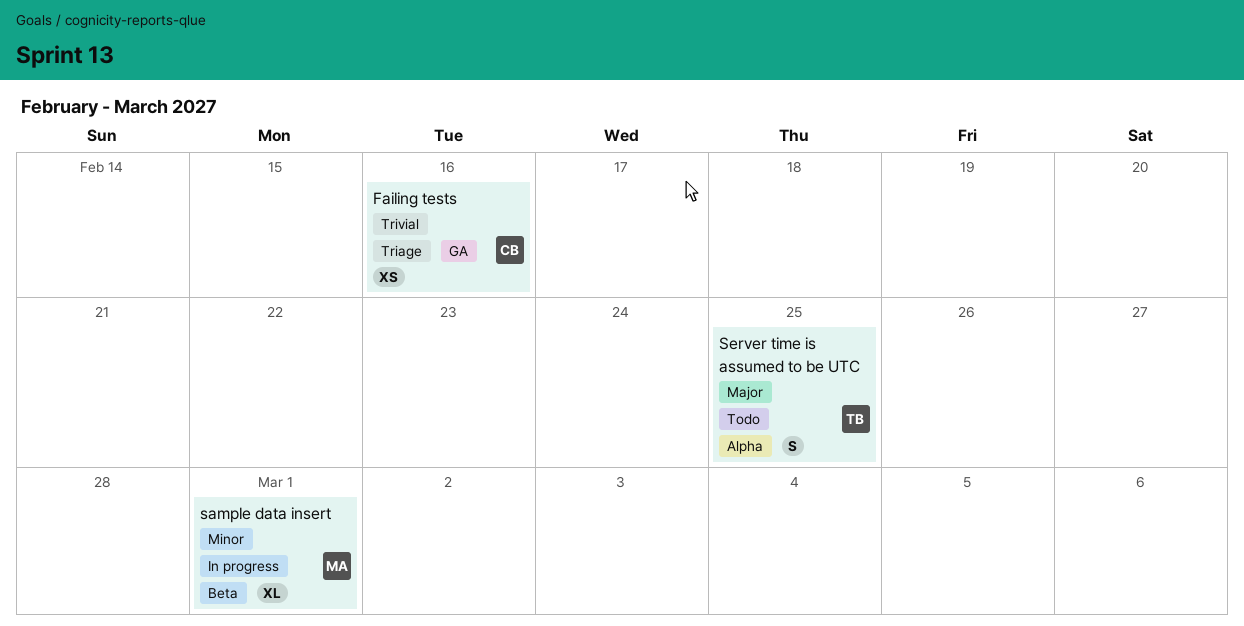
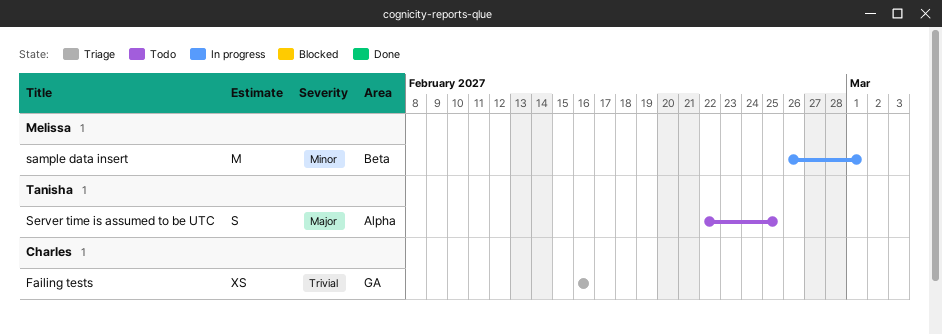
sample data insert, estimate: XL -> M

